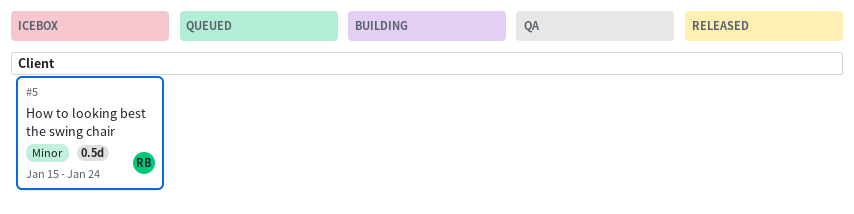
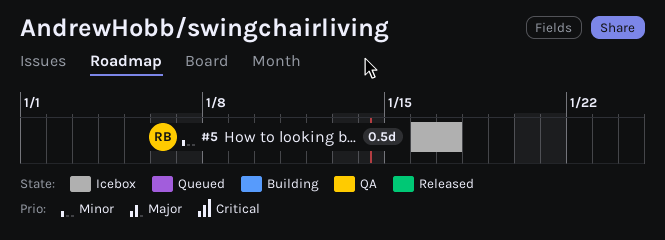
#5, start: Jan 15 -> Jan 16
#5, due: Jan 24 -> Jan 17

